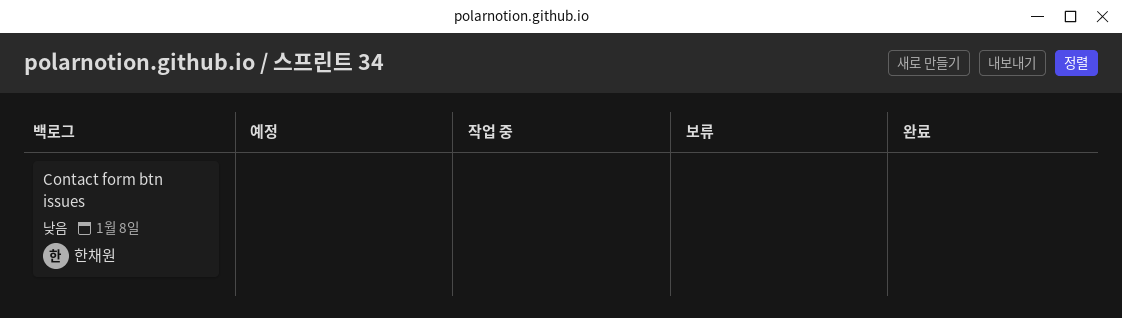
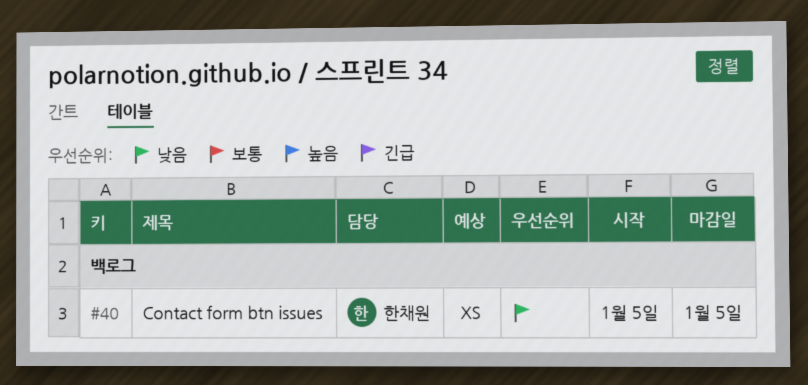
Contact form btn issues, due: Jan 8 -> Jan 5

